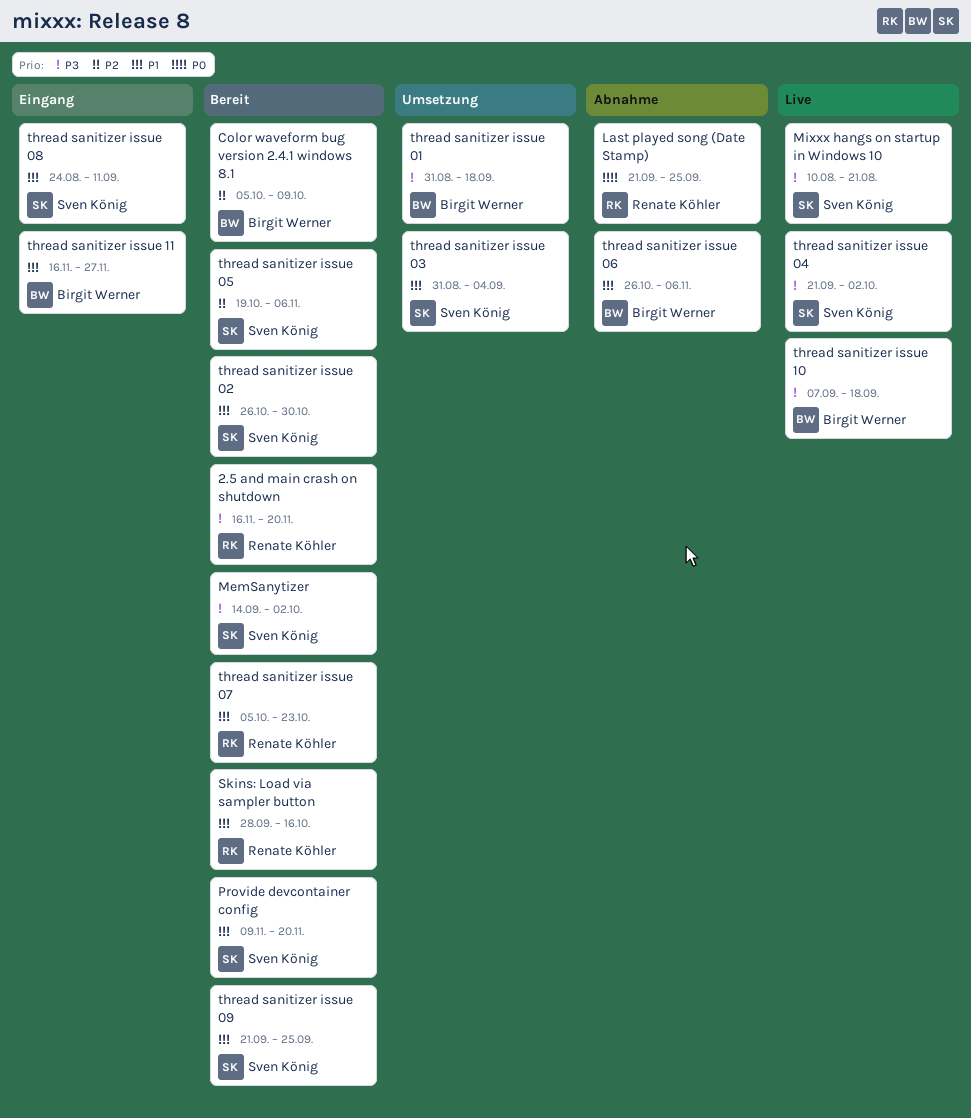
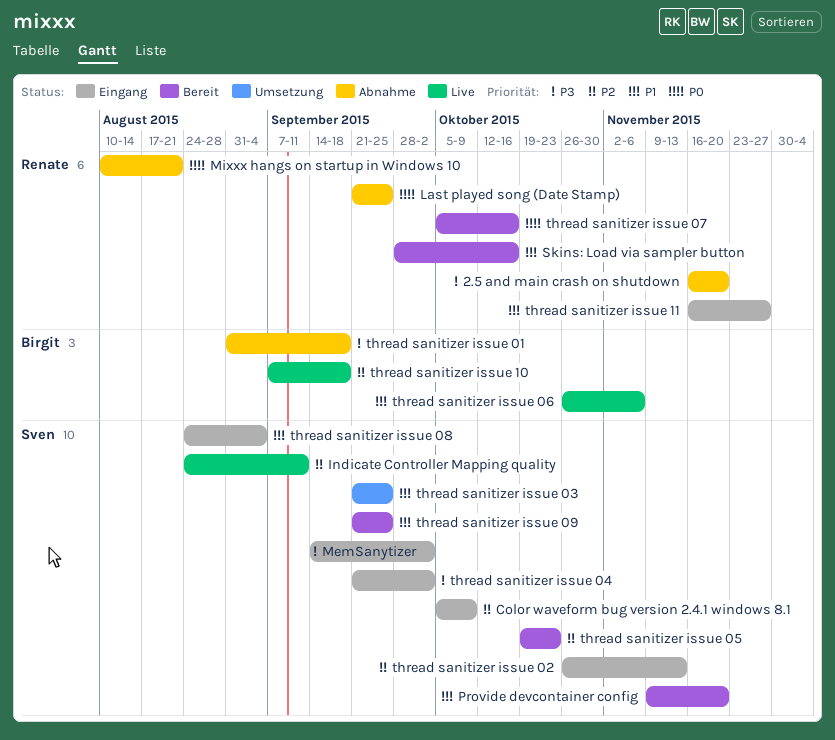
2.5 and main crash on shutdown, status: Bereit -> Abnahme
Color waveform bug version 2.4.1 windows 8.1, status: Bereit -> Eingang
Color waveform bug version 2.4.1 windows 8.1, owner: Birgit Werner -> Sven König
Indicate Controller Mapping quality: none -> present
MemSanytizer, status: Bereit -> Eingang
Mixxx hangs on startup in Windows 10, status: Live -> Abnahme
Mixxx hangs on startup in Windows 10, owner: Sven König -> Renate Köhler
Mixxx hangs on startup in Windows 10, priority: P3 -> P0
thread sanitizer issue 01, status: Umsetzung -> Abnahme
thread sanitizer issue 02, status: Bereit -> Eingang
thread sanitizer issue 02, priority: P1 -> P2
thread sanitizer issue 02, due: Oct 30 -> Nov 13
thread sanitizer issue 03, start: Aug 31 -> Sep 21
thread sanitizer issue 03, due: Sep 4 -> Sep 25
thread sanitizer issue 04, status: Live -> Eingang
thread sanitizer issue 05, due: Nov 6 -> Oct 23
thread sanitizer issue 06, status: Abnahme -> Live
thread sanitizer issue 07, priority: P1 -> P0
thread sanitizer issue 07, due: Oct 23 -> Oct 16
thread sanitizer issue 08, due: Sep 11 -> Sep 4
thread sanitizer issue 10, priority: P3 -> P2
thread sanitizer issue 11, owner: Birgit Werner -> Renate Köhler

